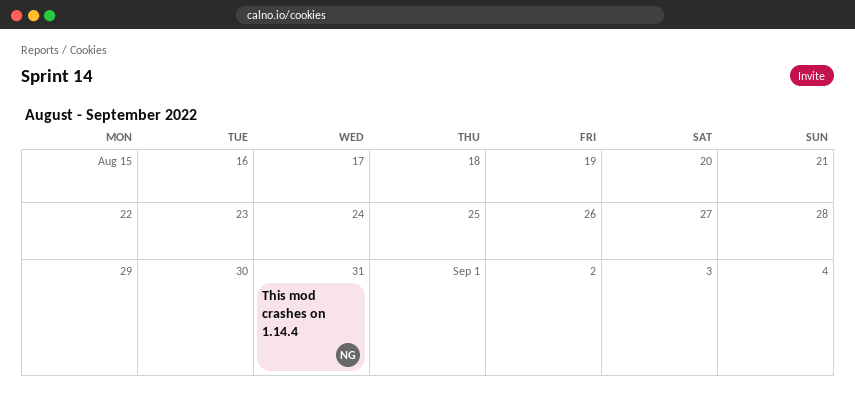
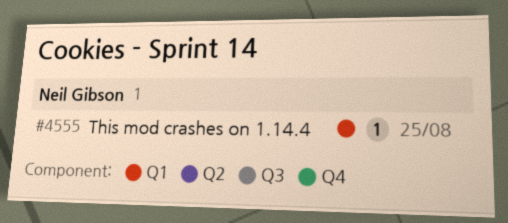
This mod crashes on 1.14.4, due: Aug 31 -> Aug 25

